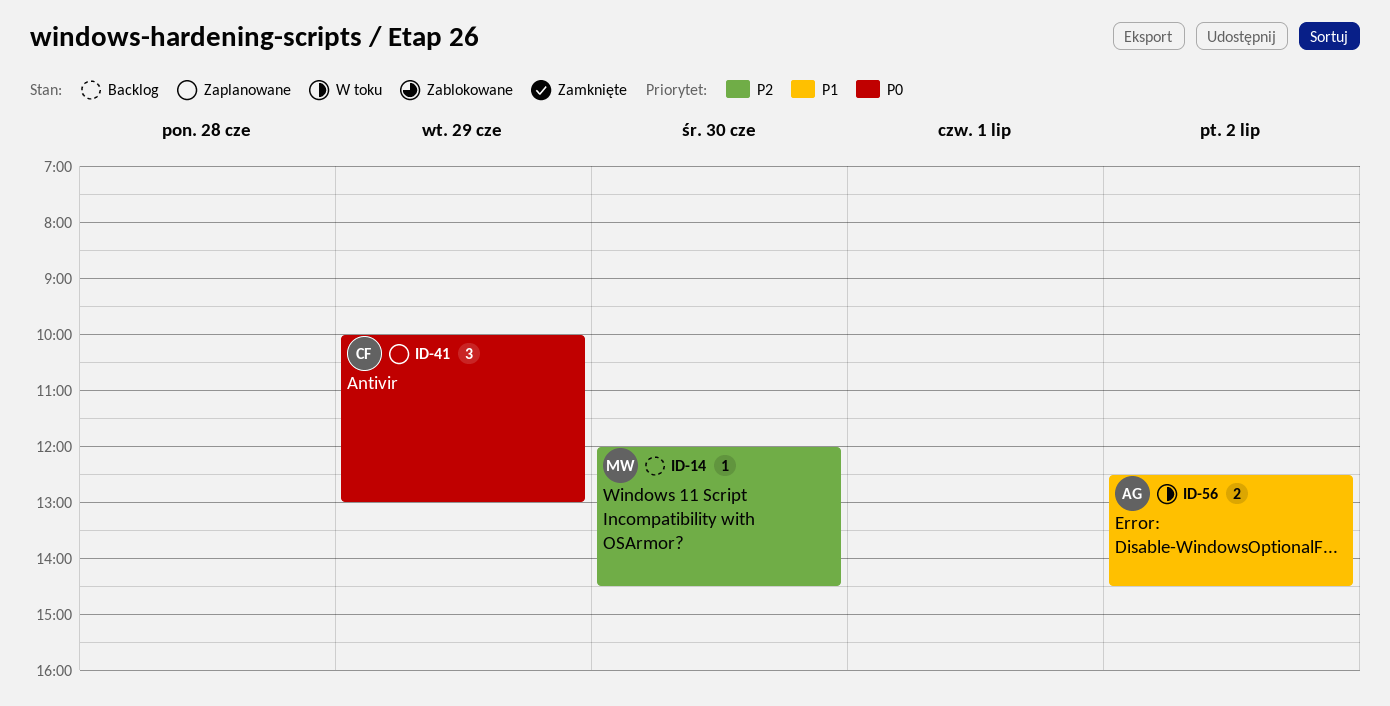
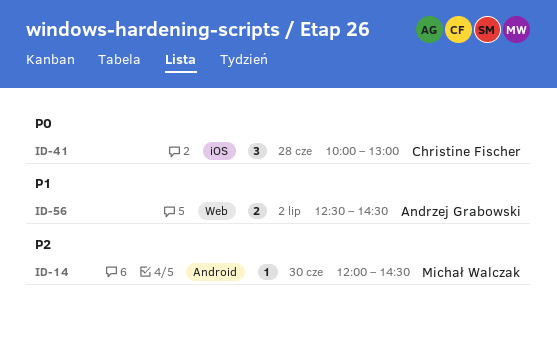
ID-41, day: Jun 29 -> Jun 28

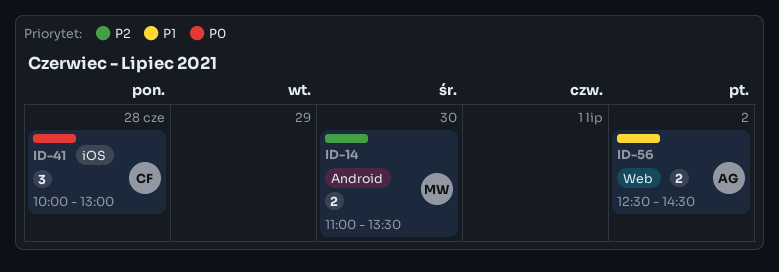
ID-14, estimate: 1 -> 2
ID-14, begins: 12:00 -> 11:00
ID-14, ends: 14:30 -> 13:30

